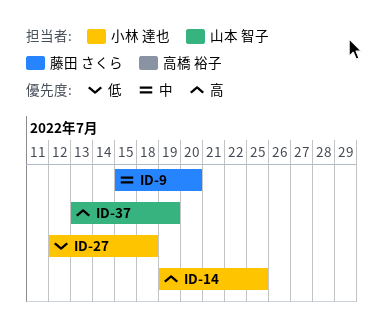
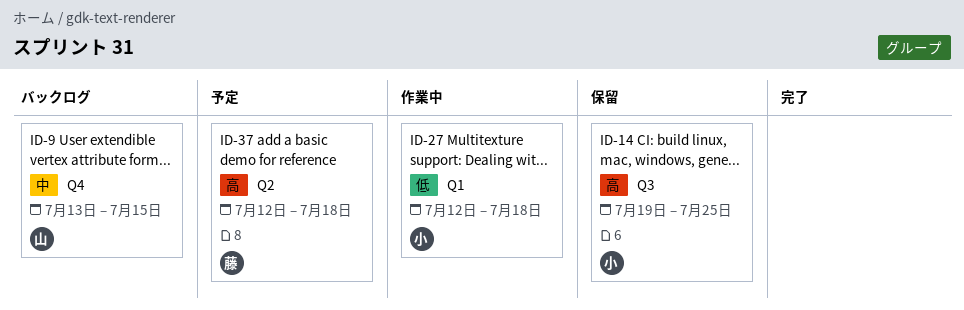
ID-9, owner: 藤田 さくら -> 山本 智子
ID-9, start: Jul 15 -> Jul 13
ID-9, due: Jul 20 -> Jul 15
ID-37, owner: 山本 智子 -> 藤田 さくら
ID-37, start: Jul 13 -> Jul 12
ID-37, due: Jul 19 -> Jul 18

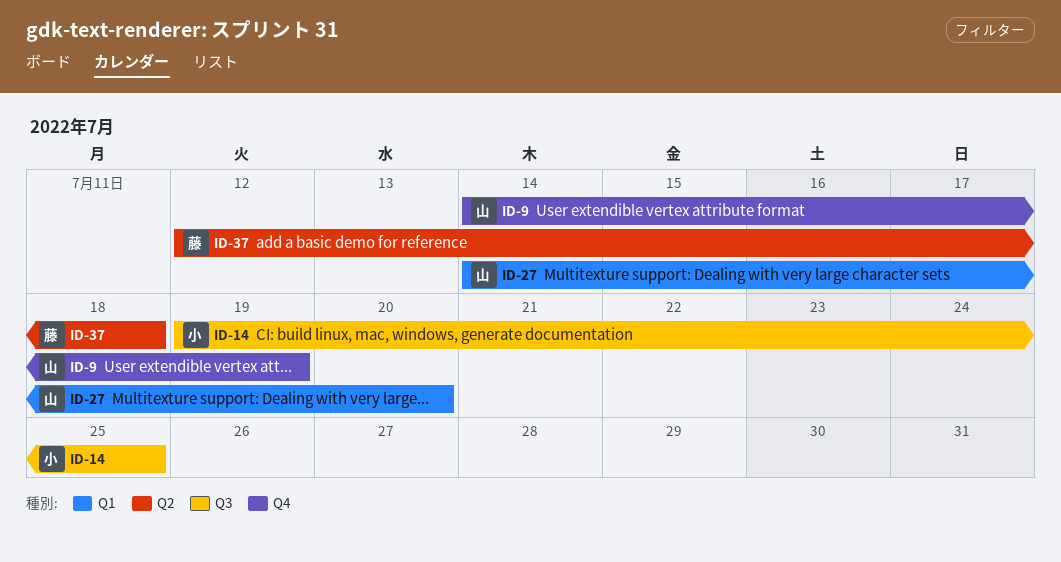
ID-9, start: Jul 13 -> Jul 14
ID-9, due: Jul 15 -> Jul 19
ID-27, owner: 小 -> 山
ID-27, start: Jul 12 -> Jul 14
ID-27, due: Jul 18 -> Jul 20

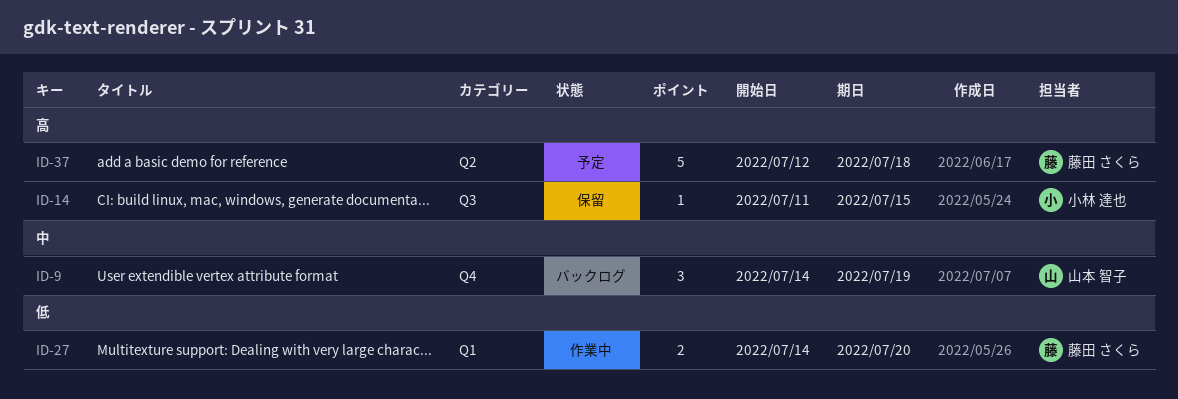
ID-14, start: Jul 19 -> Jul 11
ID-14, due: Jul 25 -> Jul 15
ID-27, owner: 山本 智子 -> 藤田 さくら

